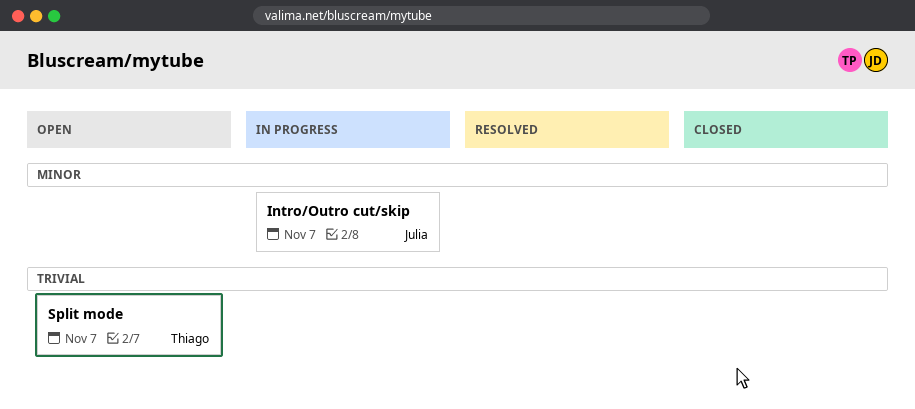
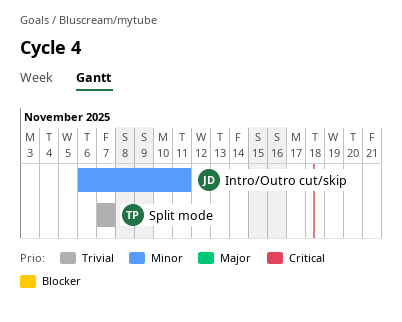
Intro/Outro cut/skip, due: Nov 7 -> Nov 11

